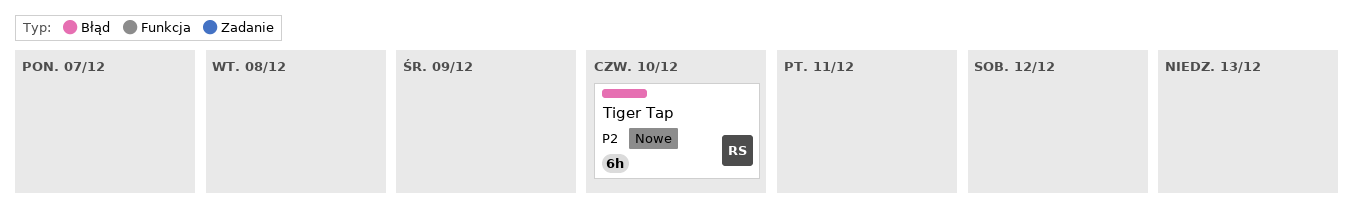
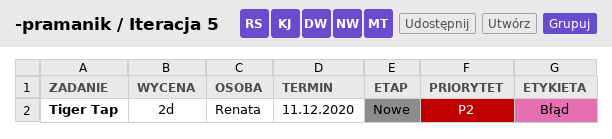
Tiger Tap, estimate: 6h -> 2d
Tiger Tap, due: Dec 10 -> Dec 11

